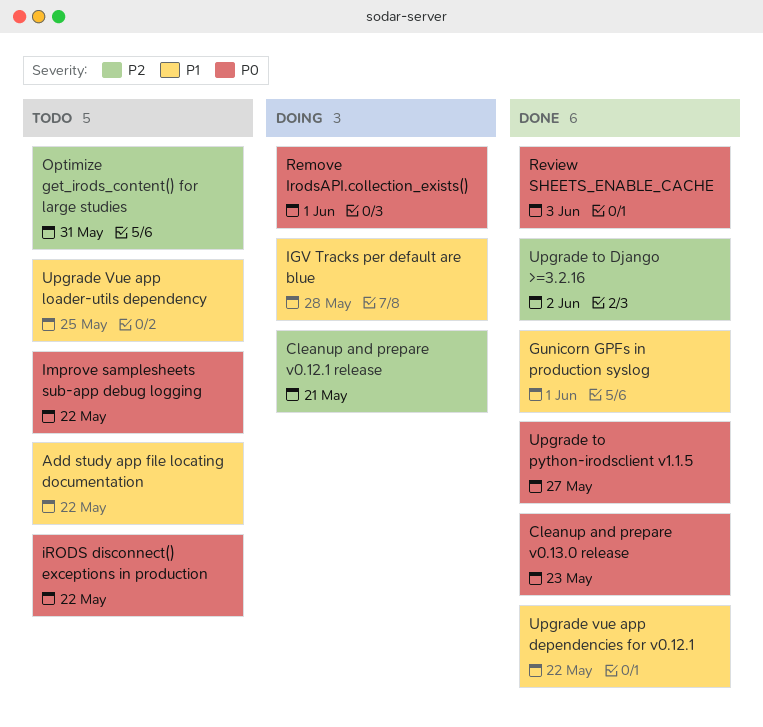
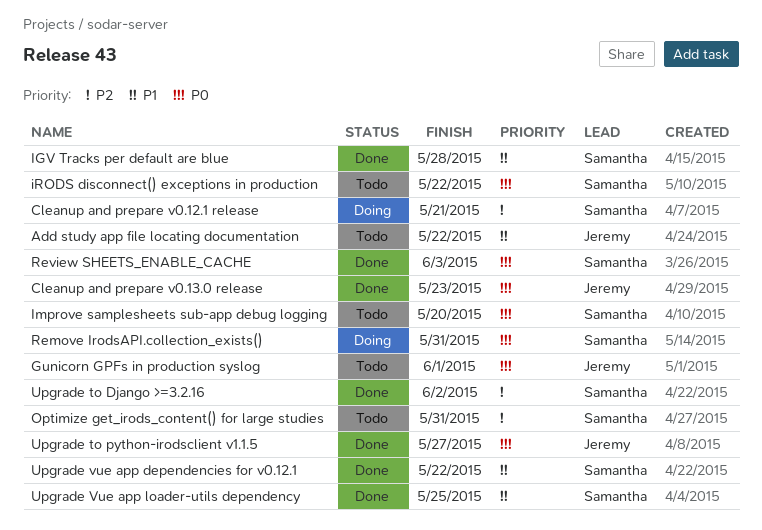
Gunicorn GPFs in production syslog, status: Done -> Todo
Gunicorn GPFs in production syslog, priority: P1 -> P0
IGV Tracks per default are blue, status: Doing -> Done
Improve samplesheets sub-app debug logging, due: May 22 -> May 20
Remove IrodsAPI.collection_exists(), due: Jun 1 -> May 31
Upgrade Vue app loader-utils dependency, status: Todo -> Done

